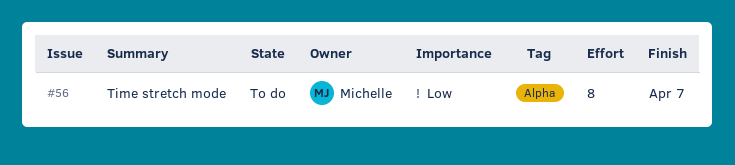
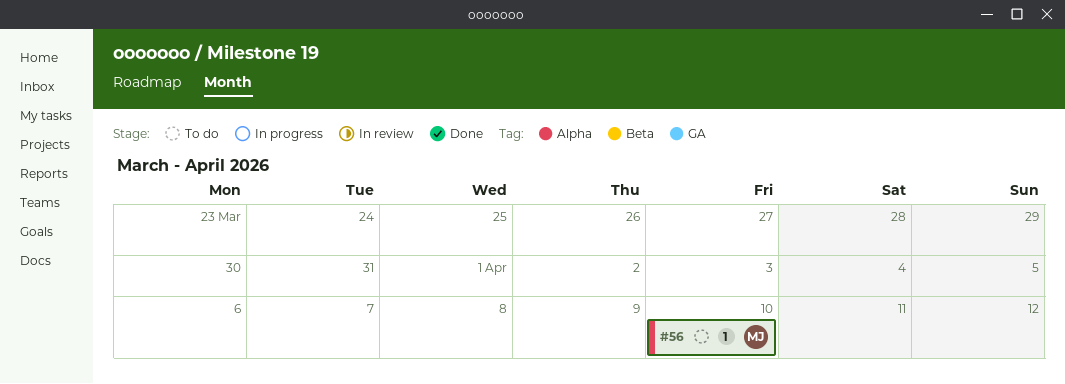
#56, estimate: 8 -> 1
#56, due: Apr 7 -> Apr 10

